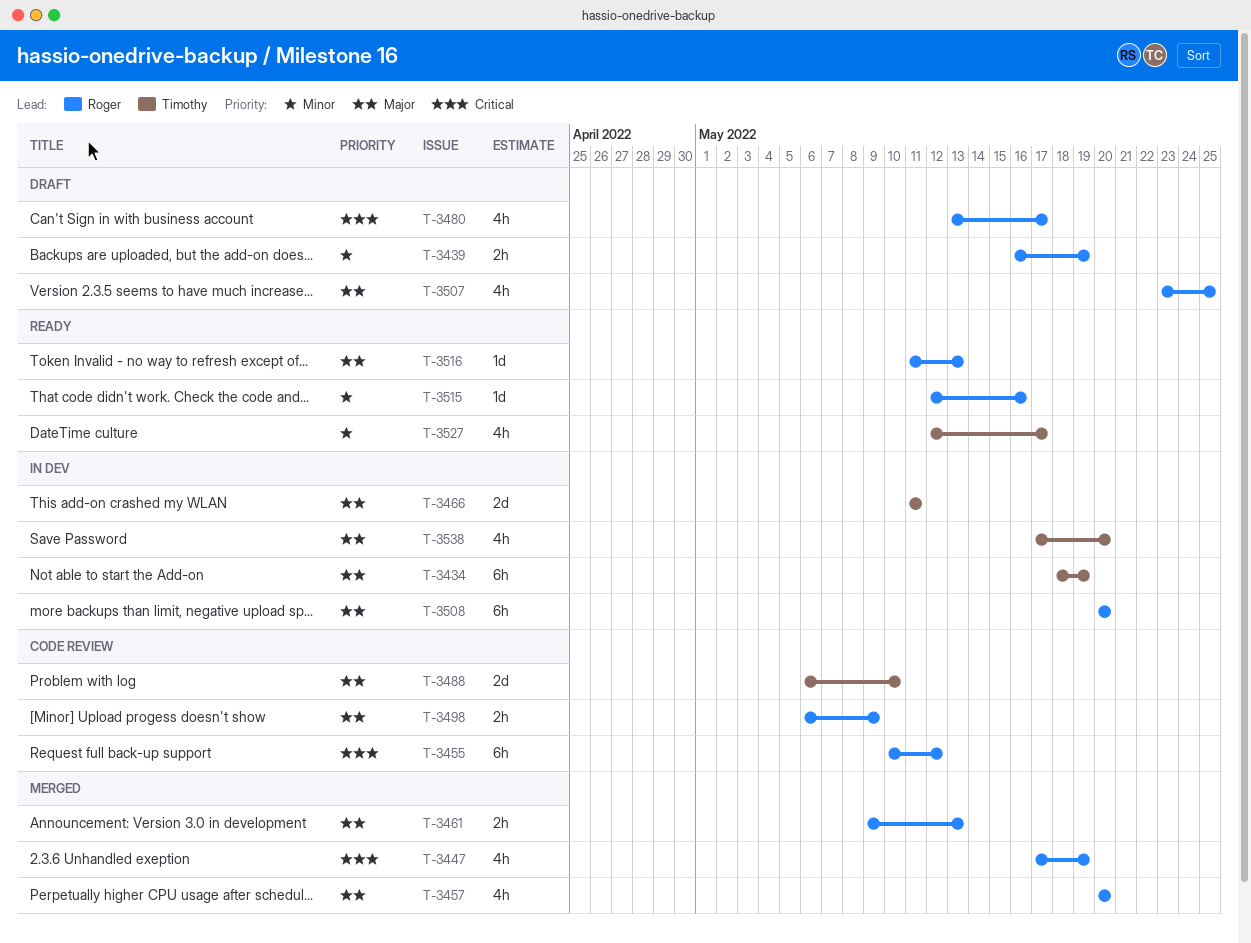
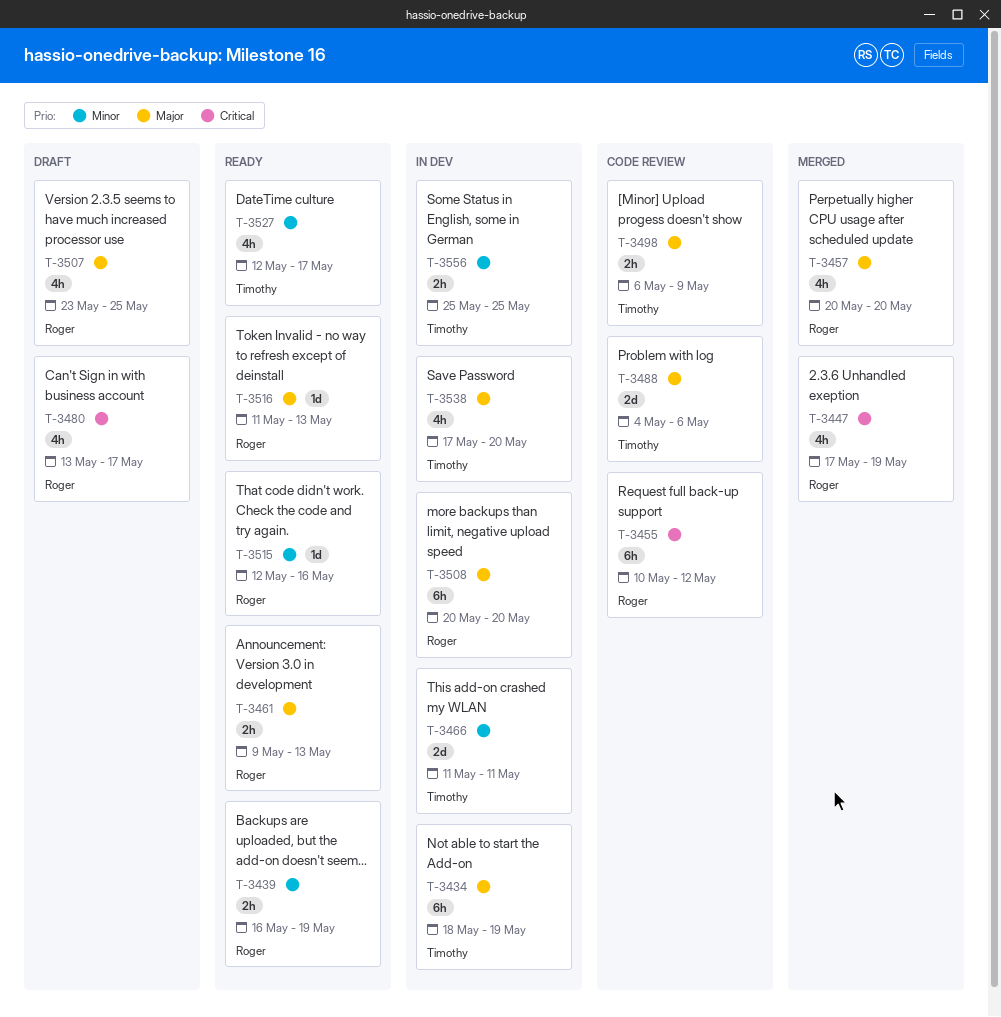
T-3439, status: Draft -> Ready
T-3461, status: Merged -> Ready
T-3466, priority: Major -> Minor
T-3488, start: May 6 -> May 4
T-3488, due: May 10 -> May 6
T-3498, owner: Roger -> Timothy
T-3556: none -> present

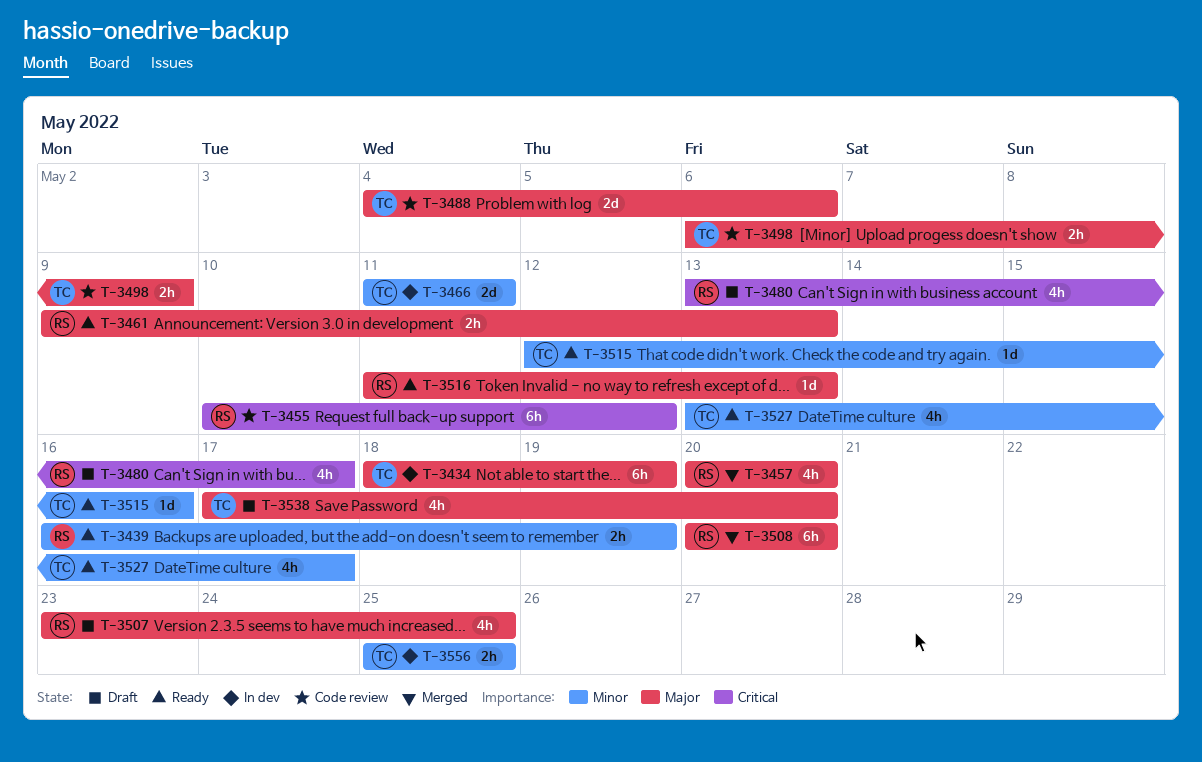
T-3447: present -> none
T-3508, status: In dev -> Merged
T-3515, owner: Roger -> Timothy
T-3527, start: May 12 -> May 13
T-3538, status: In dev -> Draft

